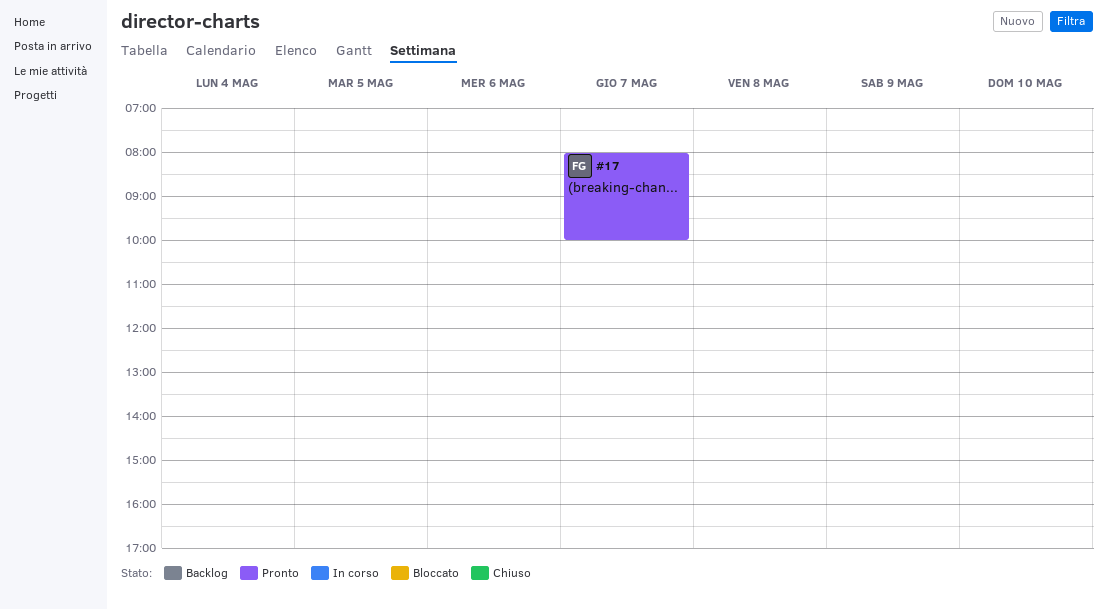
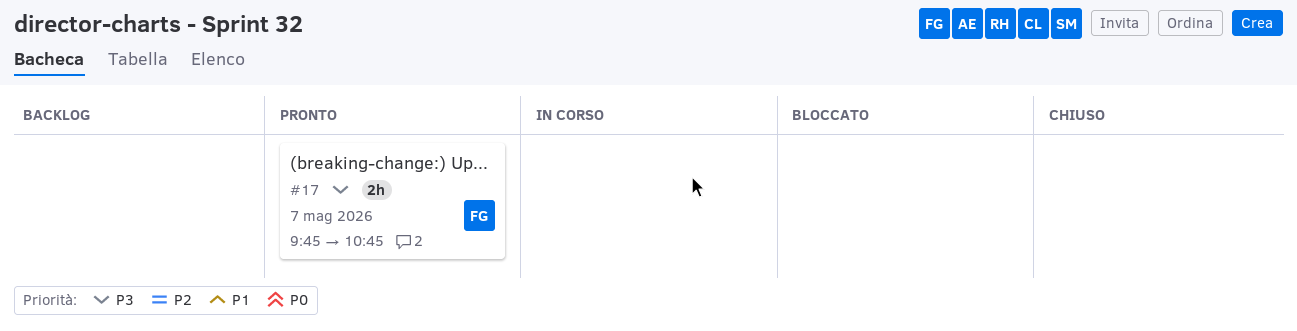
#17, begins: 08:00 -> 09:45
#17, ends: 10:00 -> 10:45

